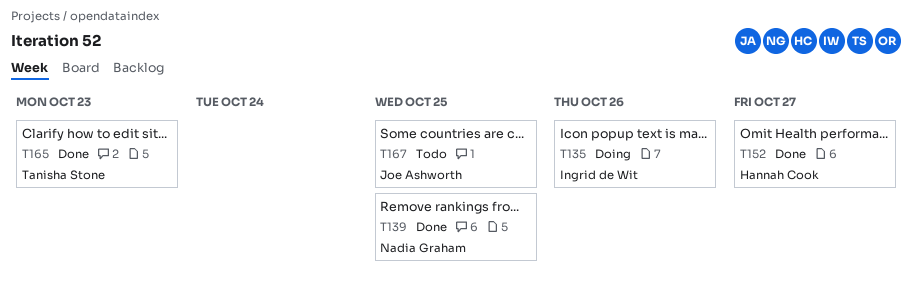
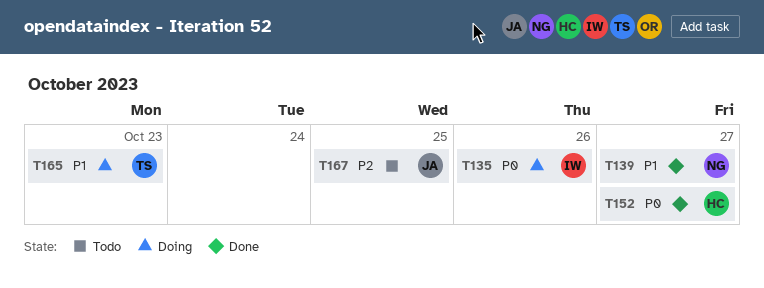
T139, due: Oct 25 -> Oct 27
T165, status: Done -> Doing

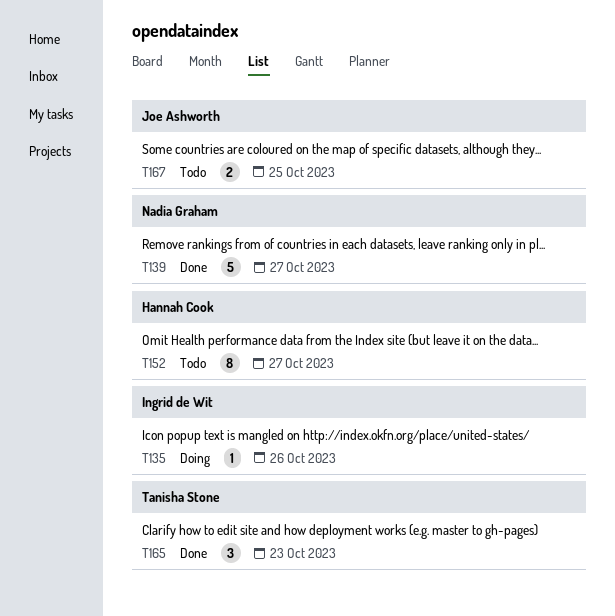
T152, status: Done -> Todo
T165, status: Doing -> Done

